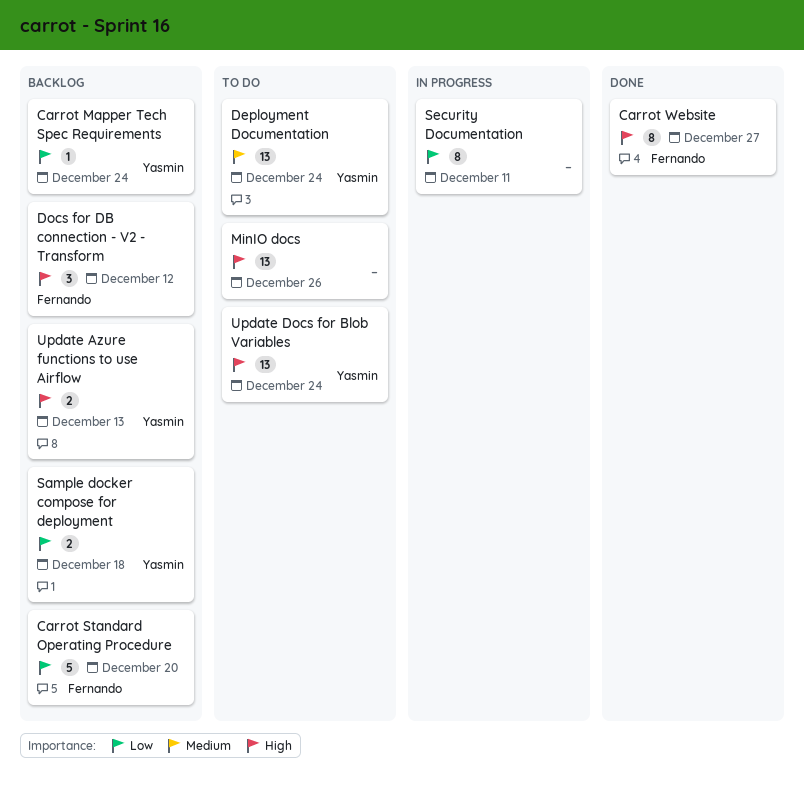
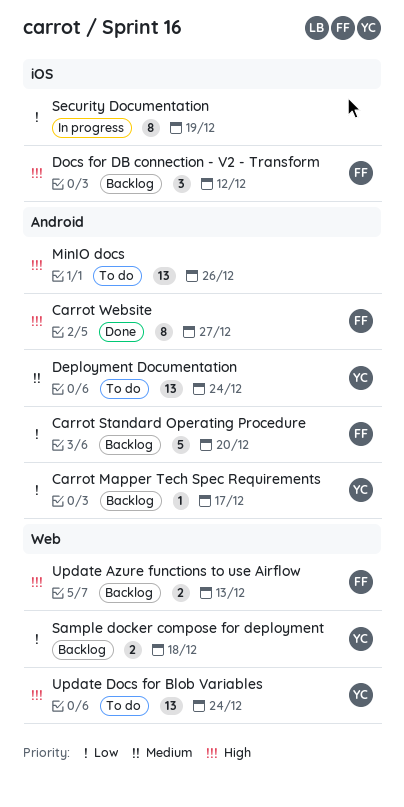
Carrot Mapper Tech Spec Requirements, due: Dec 24 -> Dec 17
Security Documentation, due: Dec 11 -> Dec 19
Update Azure functions to use Airflow, owner: Yasmin -> Fernando

